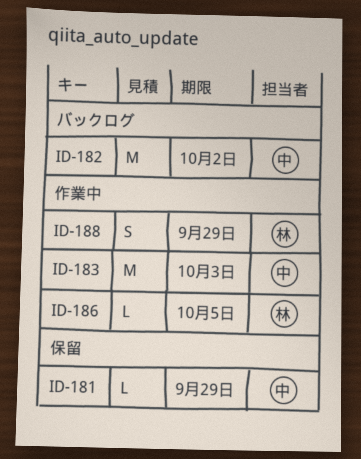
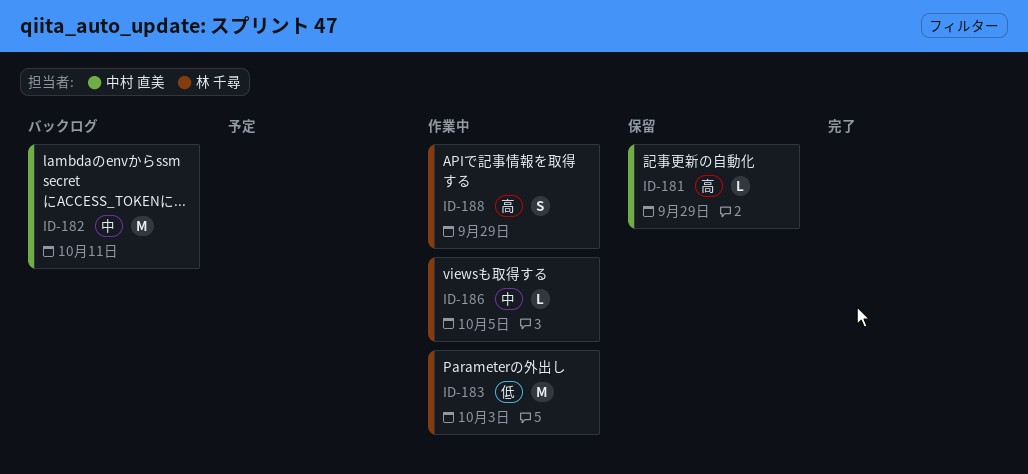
ID-182, due: Oct 2 -> Oct 11
ID-183, owner: 中村 直美 -> 林 千尋

